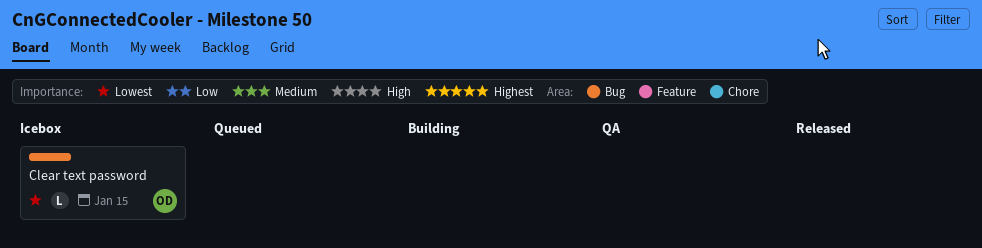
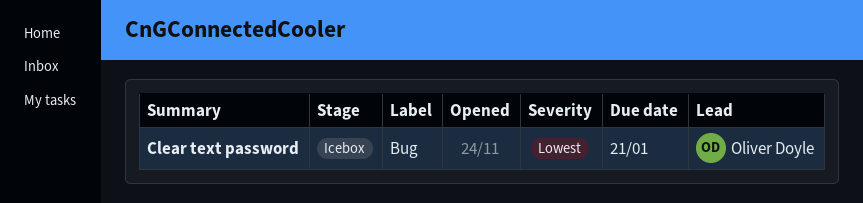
Clear text password, due: Jan 15 -> Jan 21

